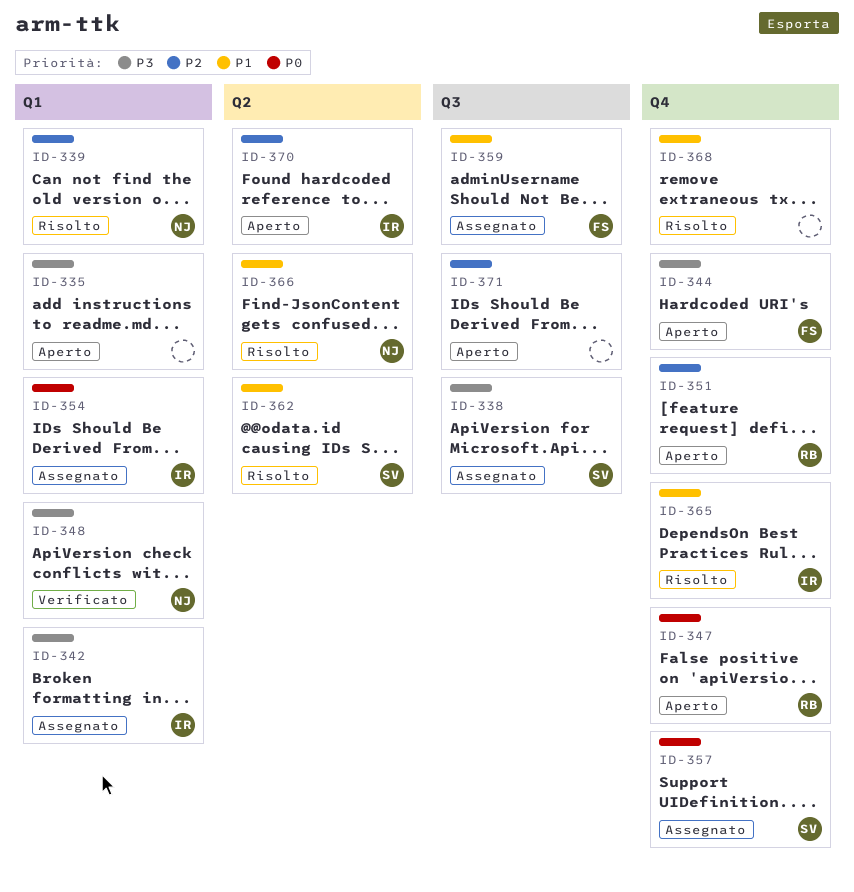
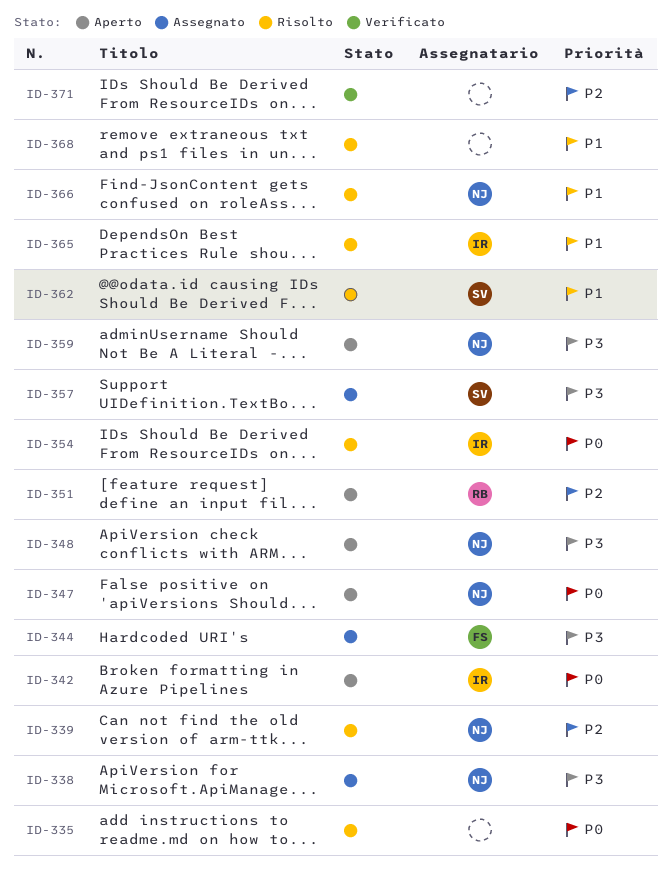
ID-335, status: Aperto -> Risolto
ID-335, priority: P3 -> P0
ID-338, owner: SV -> NJ
ID-342, status: Assegnato -> Aperto
ID-342, priority: P3 -> P0
ID-344, status: Aperto -> Assegnato
ID-347, owner: RB -> NJ
ID-348, status: Verificato -> Aperto
ID-354, status: Assegnato -> Risolto
ID-357, priority: P0 -> P3
ID-359, status: Assegnato -> Aperto
ID-359, owner: FS -> NJ
ID-359, priority: P1 -> P3
ID-370: present -> none
ID-371, status: Aperto -> Verificato

